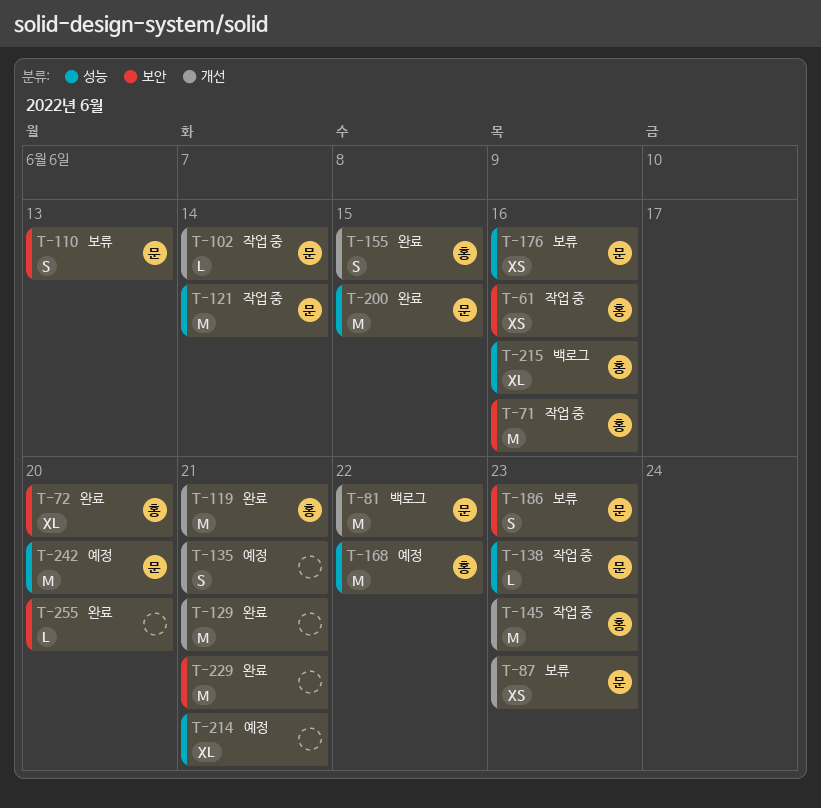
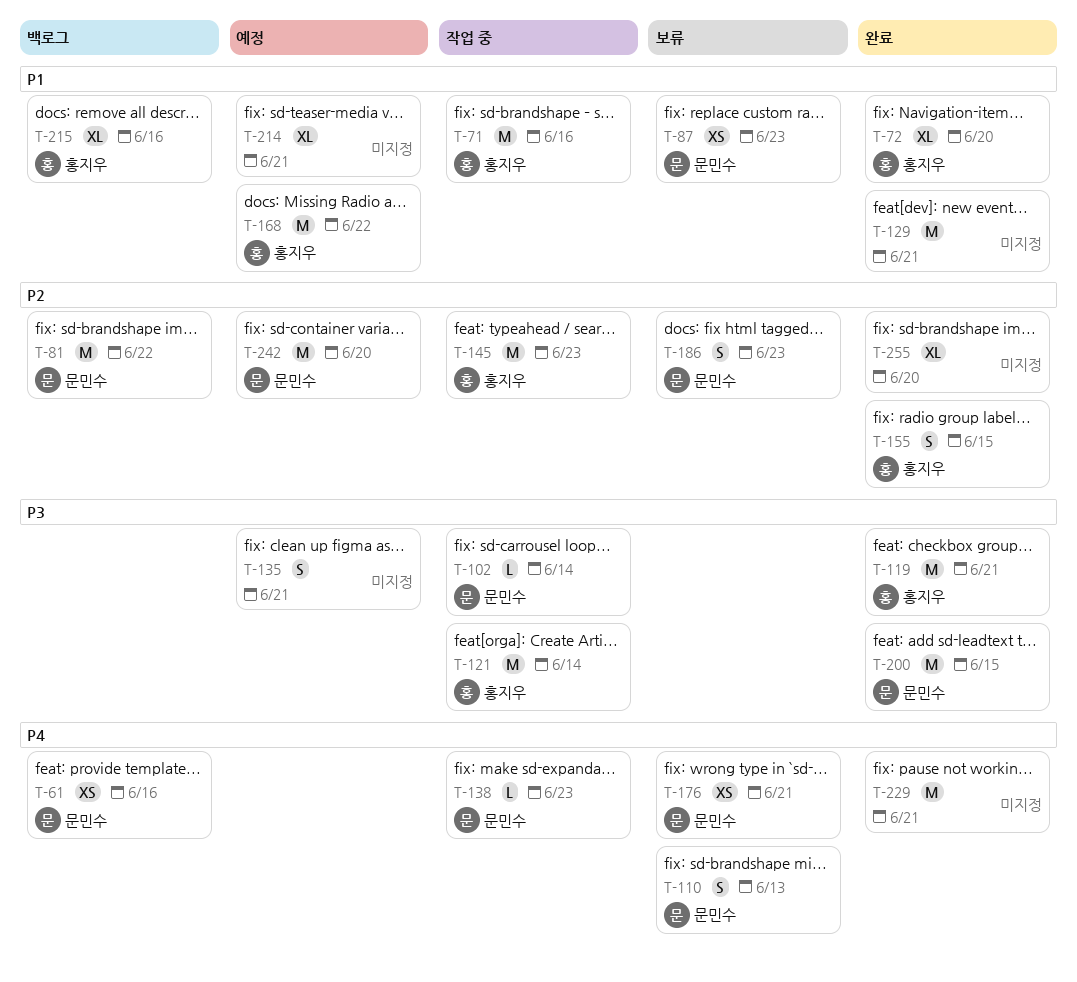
T-61, status: 작업 중 -> 백로그
T-61, owner: 홍지우 -> 문민수
T-121, owner: 문민수 -> 홍지우
T-176, due: Jun 16 -> Jun 21
T-255, estimate: L -> XL

